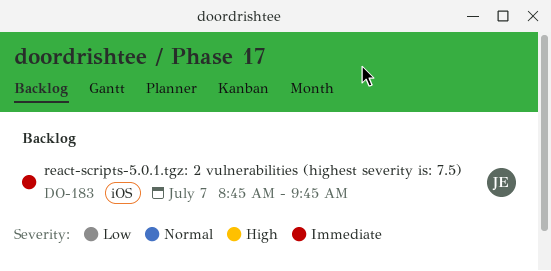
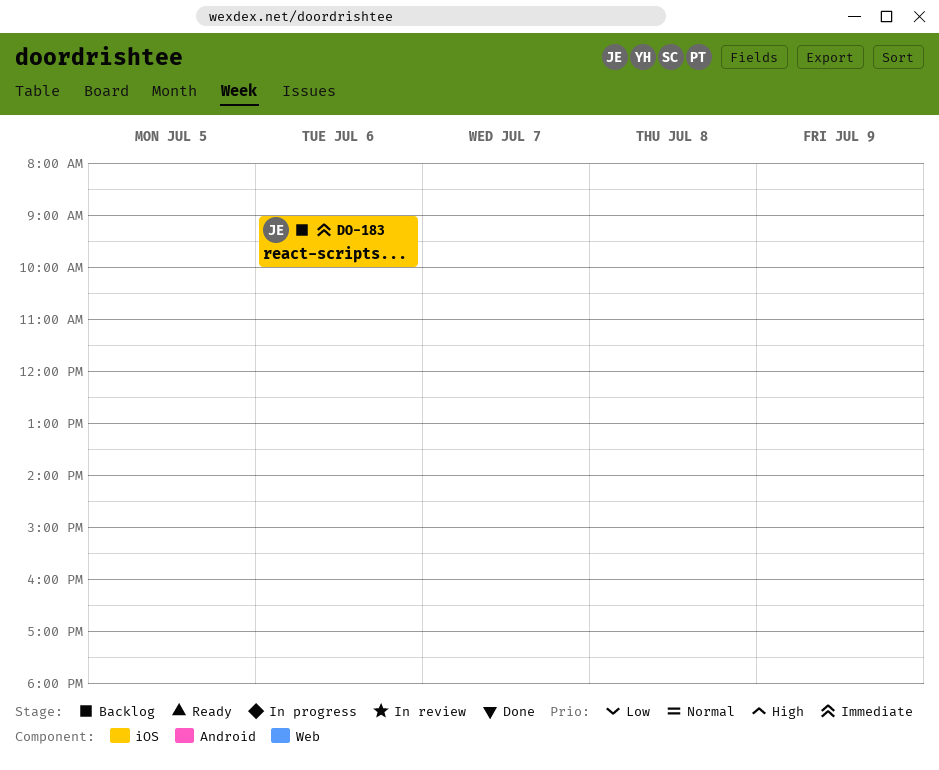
DO-183, day: Jul 7 -> Jul 6
DO-183, begins: 08:45 -> 09:00
DO-183, ends: 09:45 -> 10:00

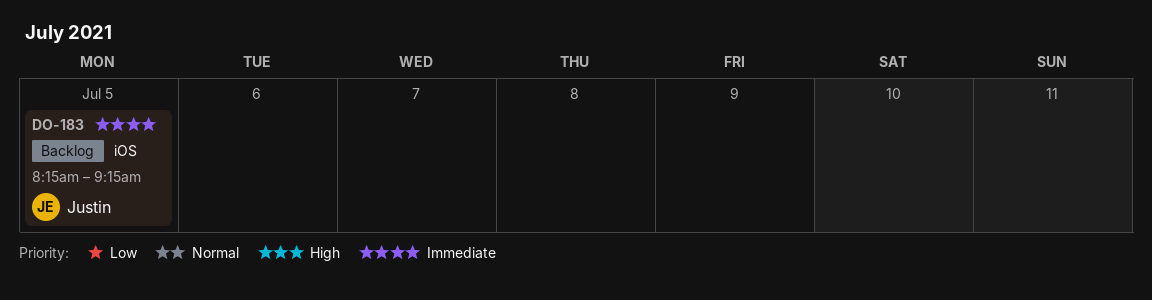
DO-183, day: Jul 6 -> Jul 5
DO-183, begins: 09:00 -> 08:15
DO-183, ends: 10:00 -> 09:15

